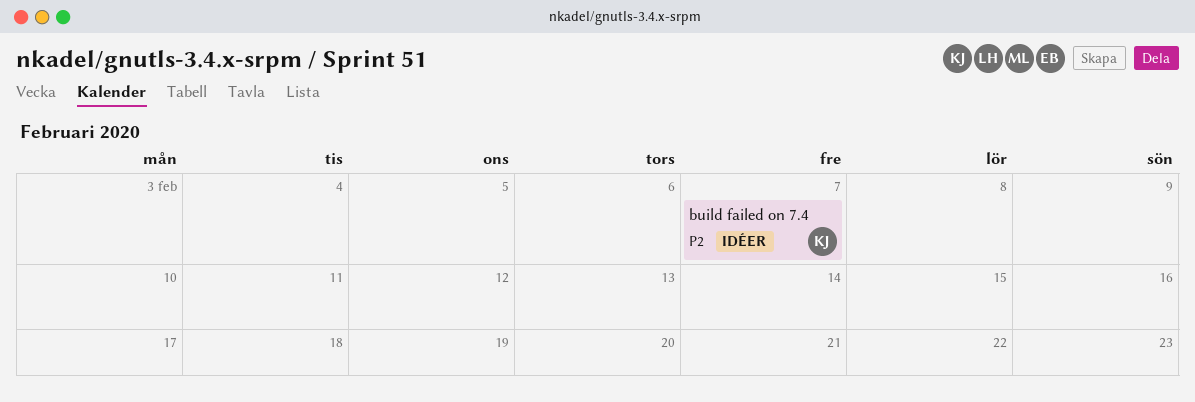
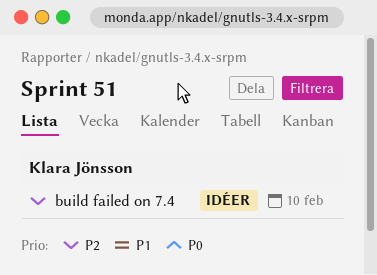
build failed on 7.4, due: Feb 7 -> Feb 10

